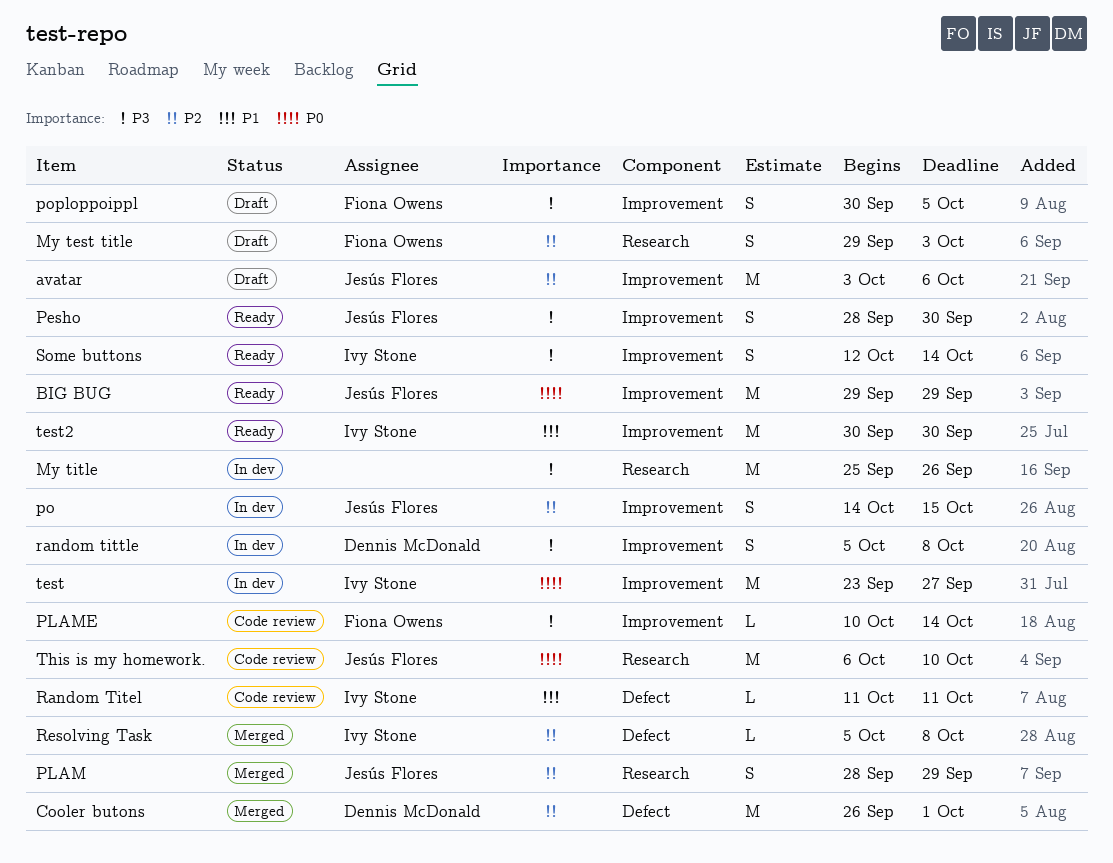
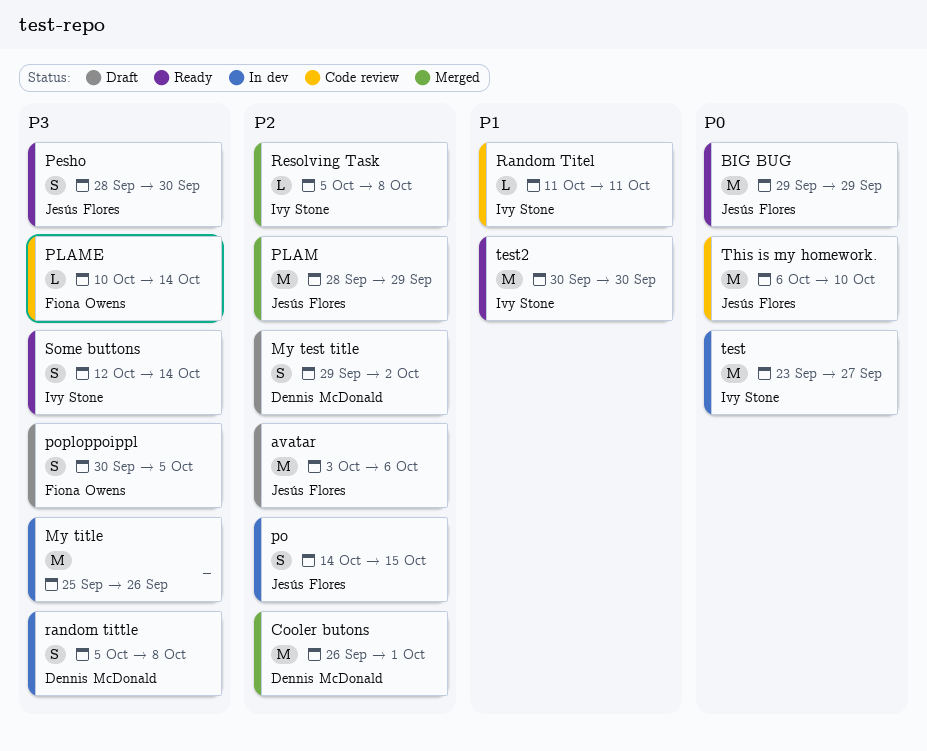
My test title, owner: Fiona Owens -> Dennis McDonald
My test title, due: Oct 3 -> Oct 2
PLAM, estimate: S -> M

